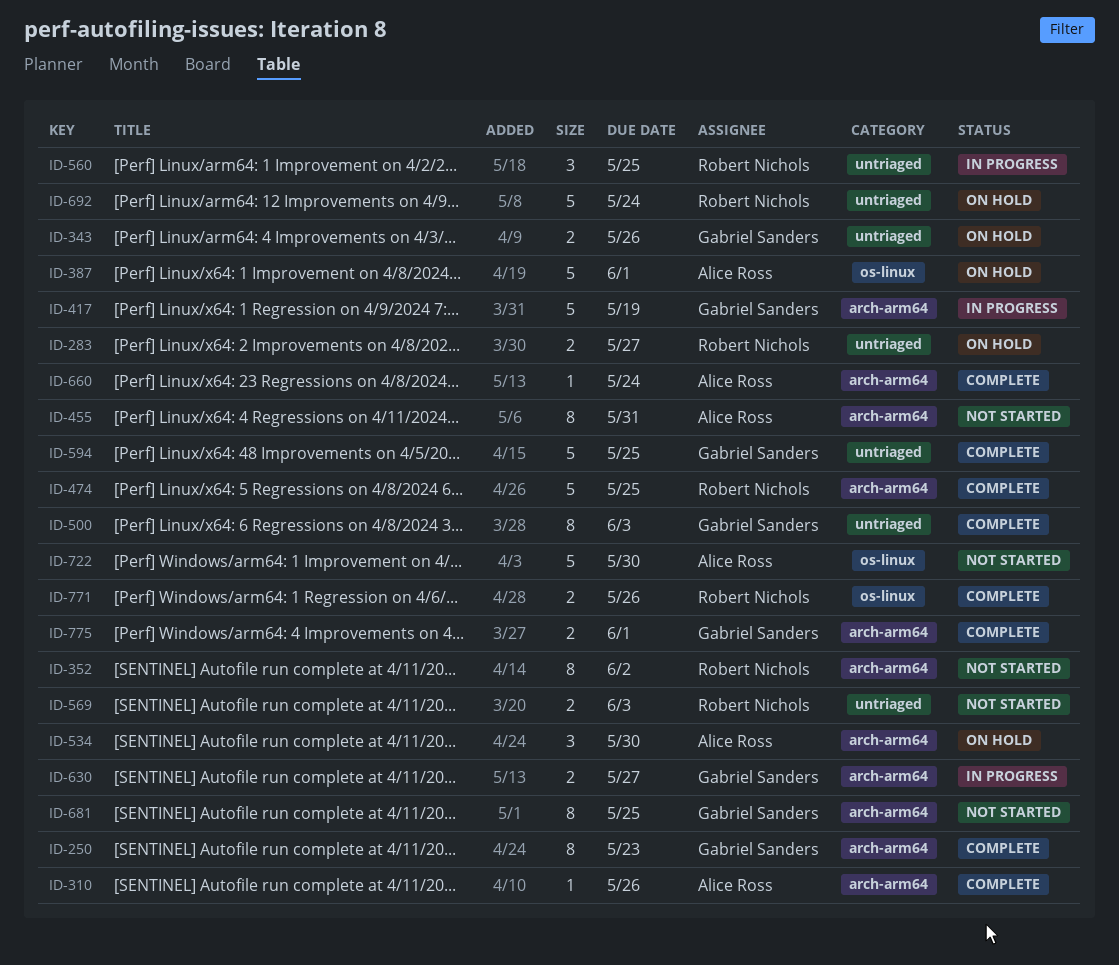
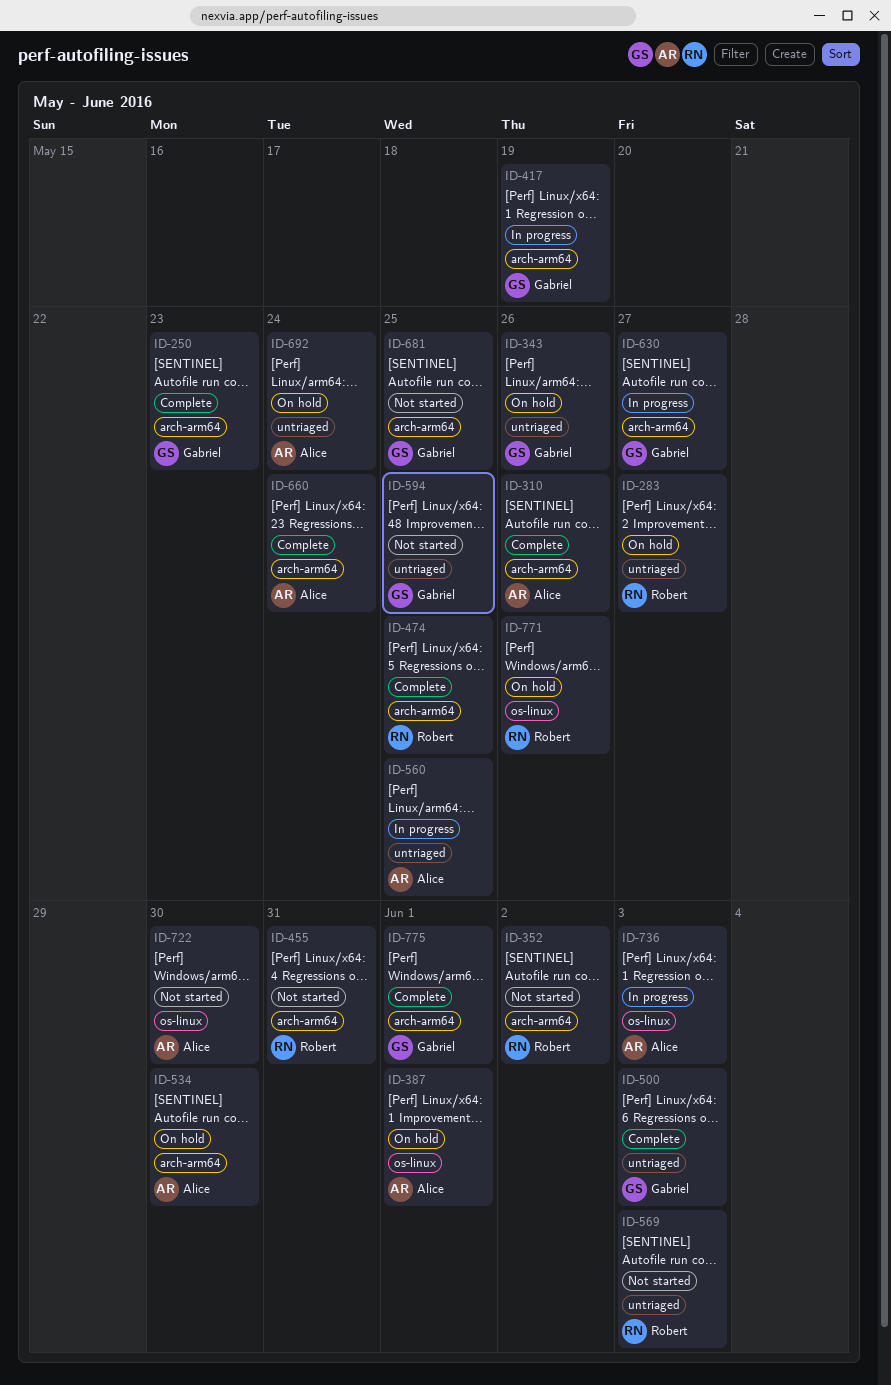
ID-455, owner: Alice Ross -> Robert Nichols
ID-560, owner: Robert Nichols -> Alice Ross
ID-594, status: Complete -> Not started
ID-692, owner: Robert Nichols -> Alice Ross
ID-736: none -> present
ID-771, status: Complete -> On hold

